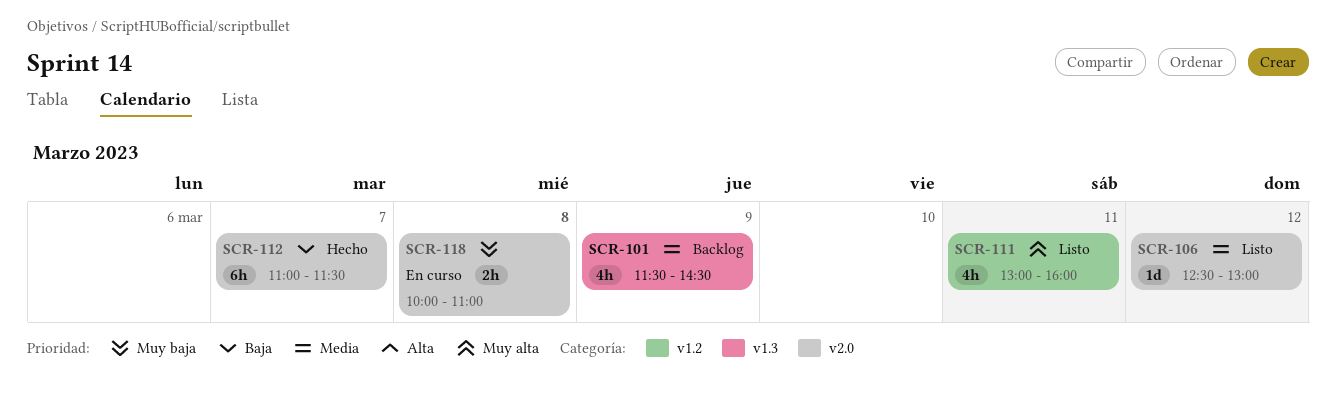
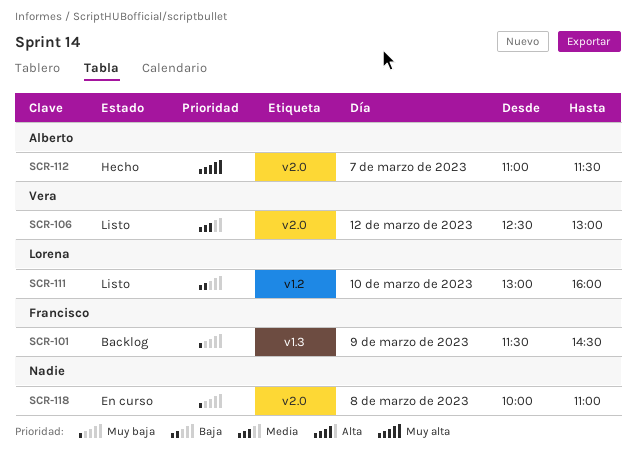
SCR-101, priority: Media -> Muy baja
SCR-111, priority: Muy alta -> Baja
SCR-111, day: Mar 11 -> Mar 10
SCR-112, priority: Baja -> Muy alta

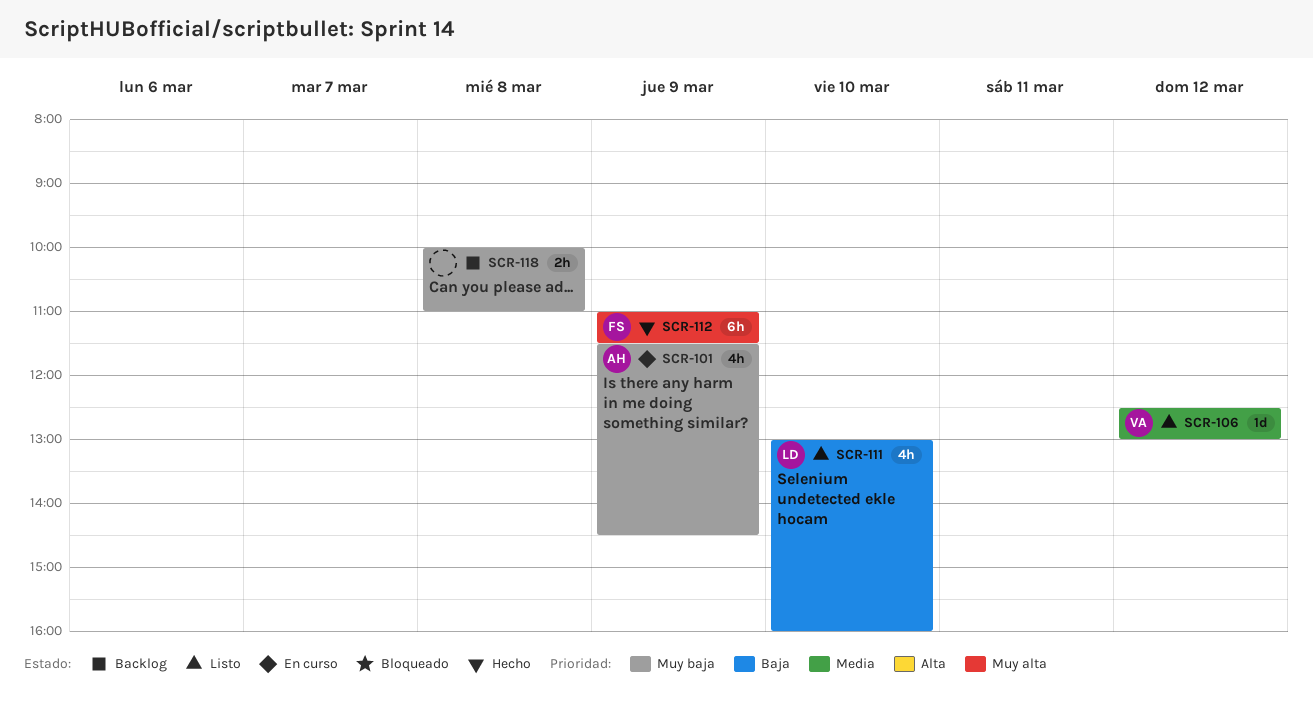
SCR-101, status: Backlog -> En curso
SCR-101, owner: Francisco -> Alberto
SCR-112, owner: Alberto -> Francisco
SCR-112, day: Mar 7 -> Mar 9
SCR-118, status: En curso -> Backlog

